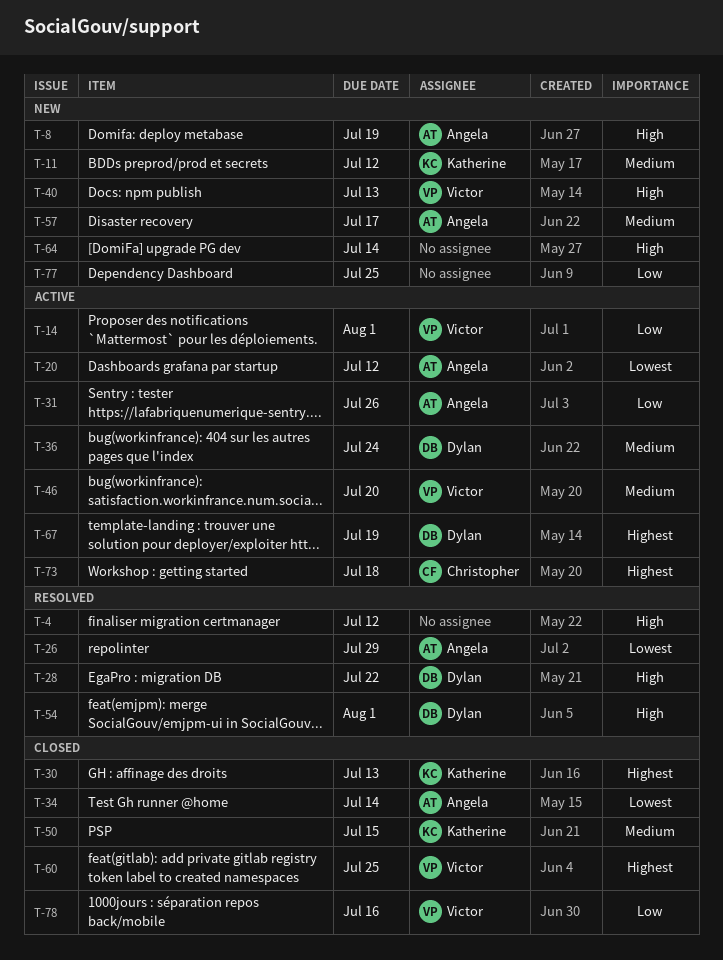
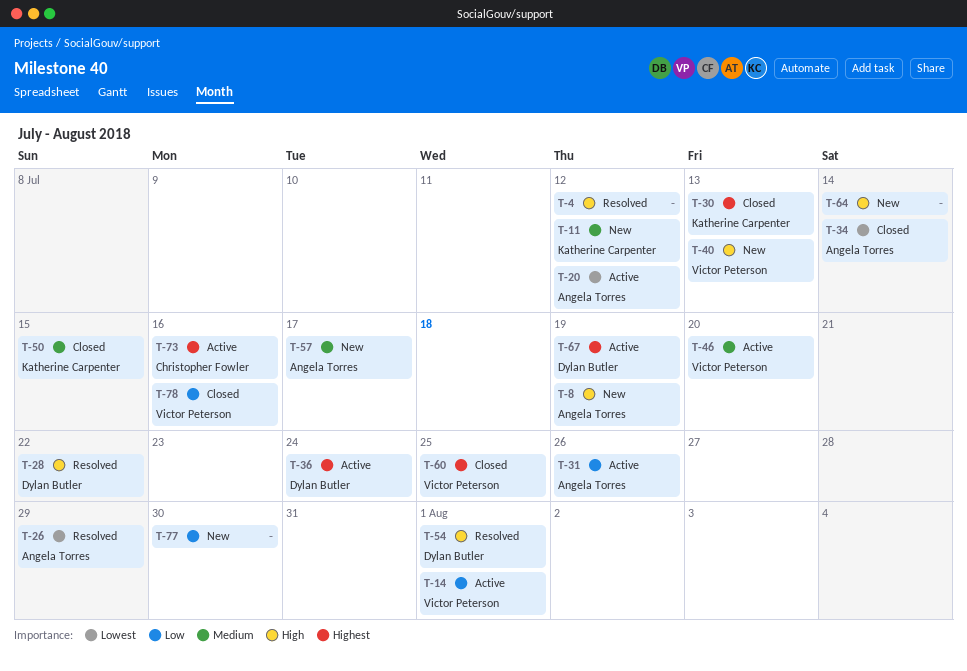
T-36, priority: Medium -> Highest
T-73, due: Jul 18 -> Jul 16
T-77, due: Jul 25 -> Jul 30

